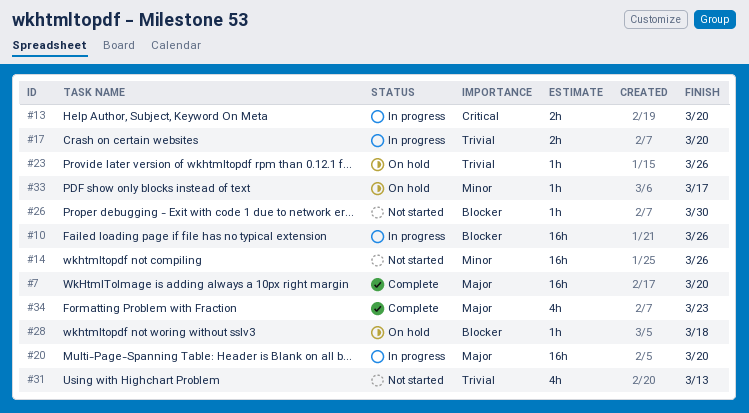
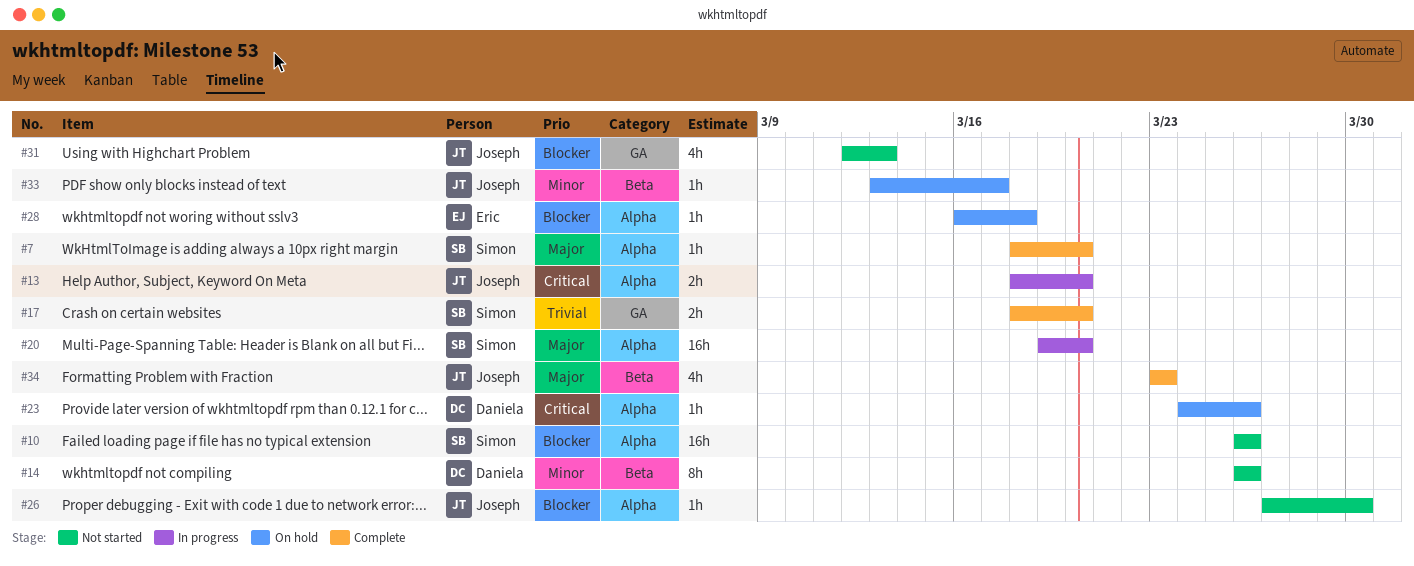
#7, estimate: 16h -> 1h
#10, status: In progress -> Not started
#14, estimate: 16h -> 8h
#17, status: In progress -> Complete
#23, priority: Trivial -> Critical
#31, priority: Trivial -> Blocker

